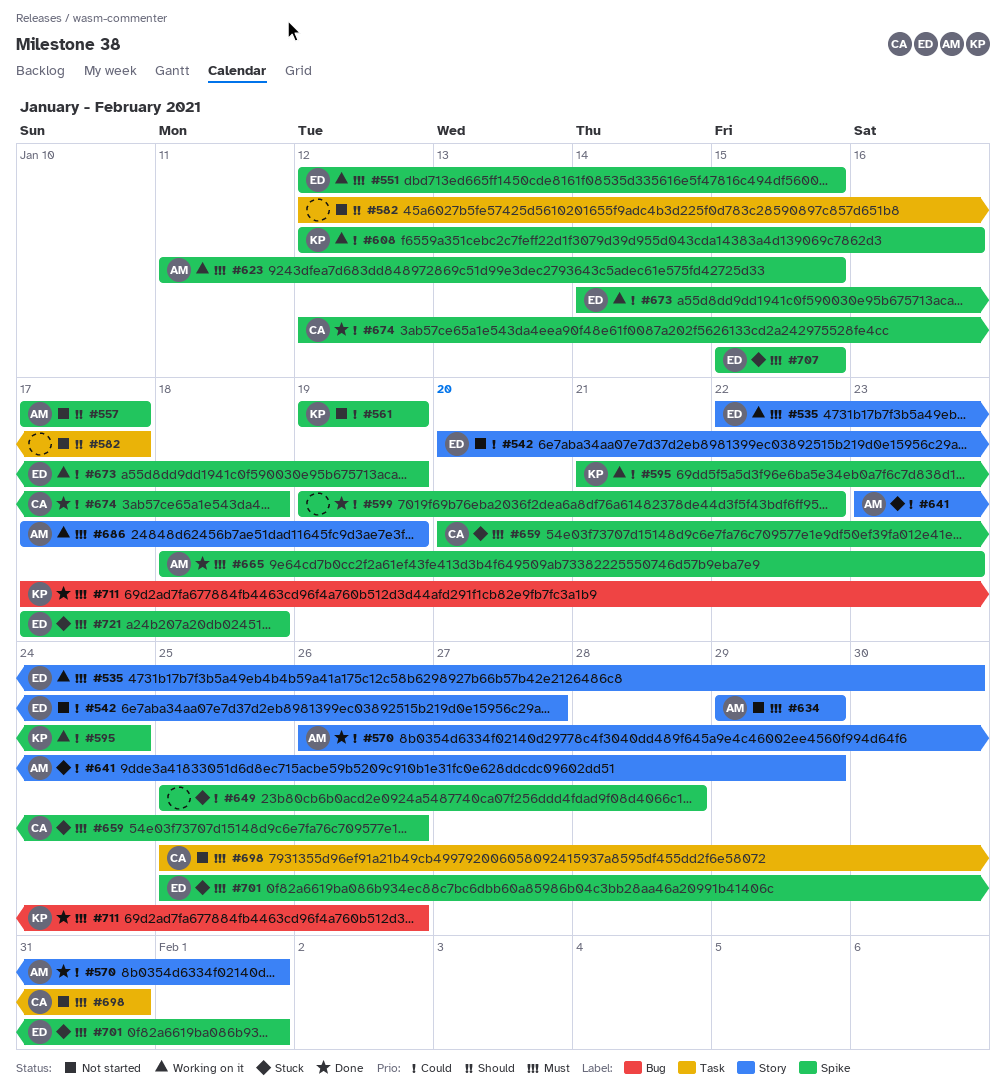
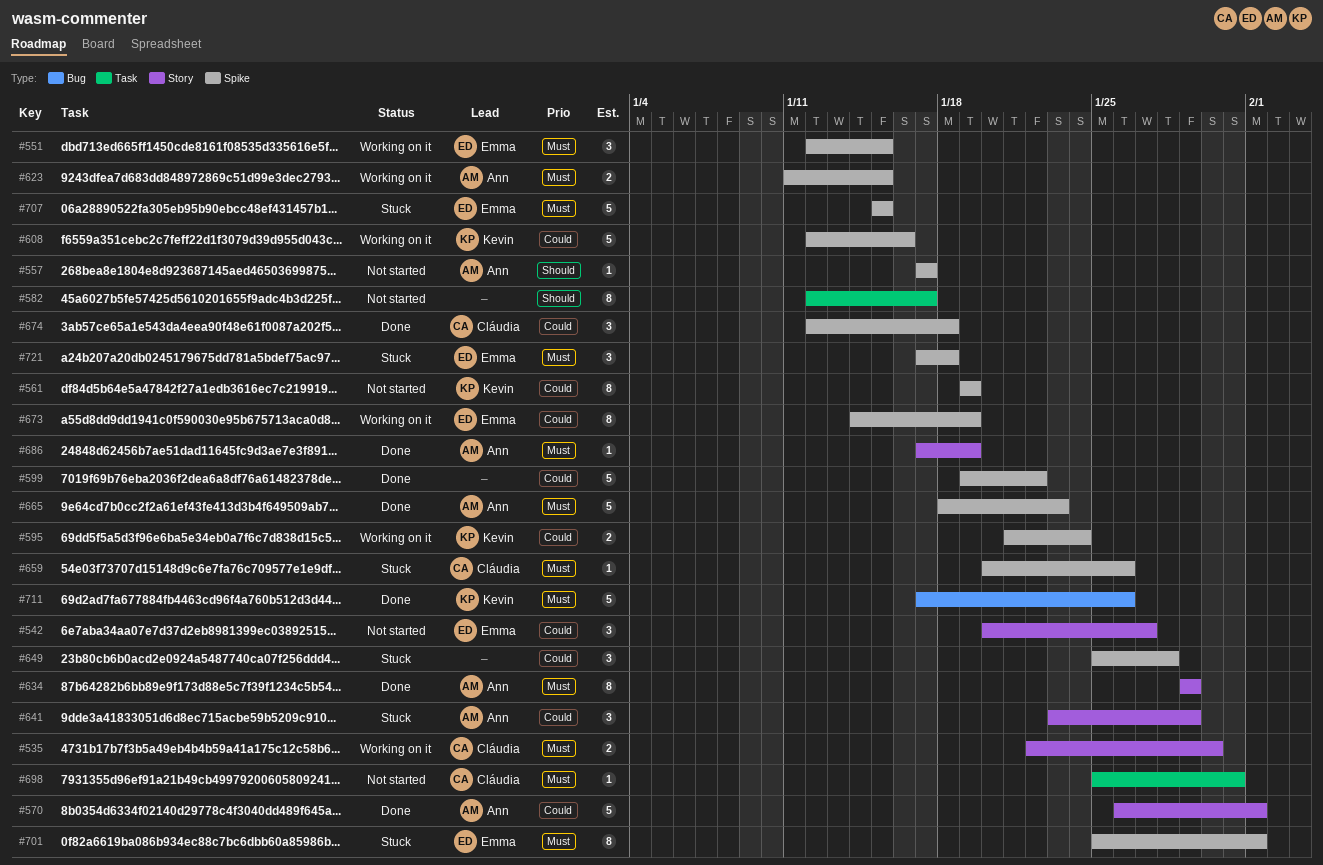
#535, owner: Emma -> Cláudia
#634, status: Not started -> Done
#686, status: Working on it -> Done

